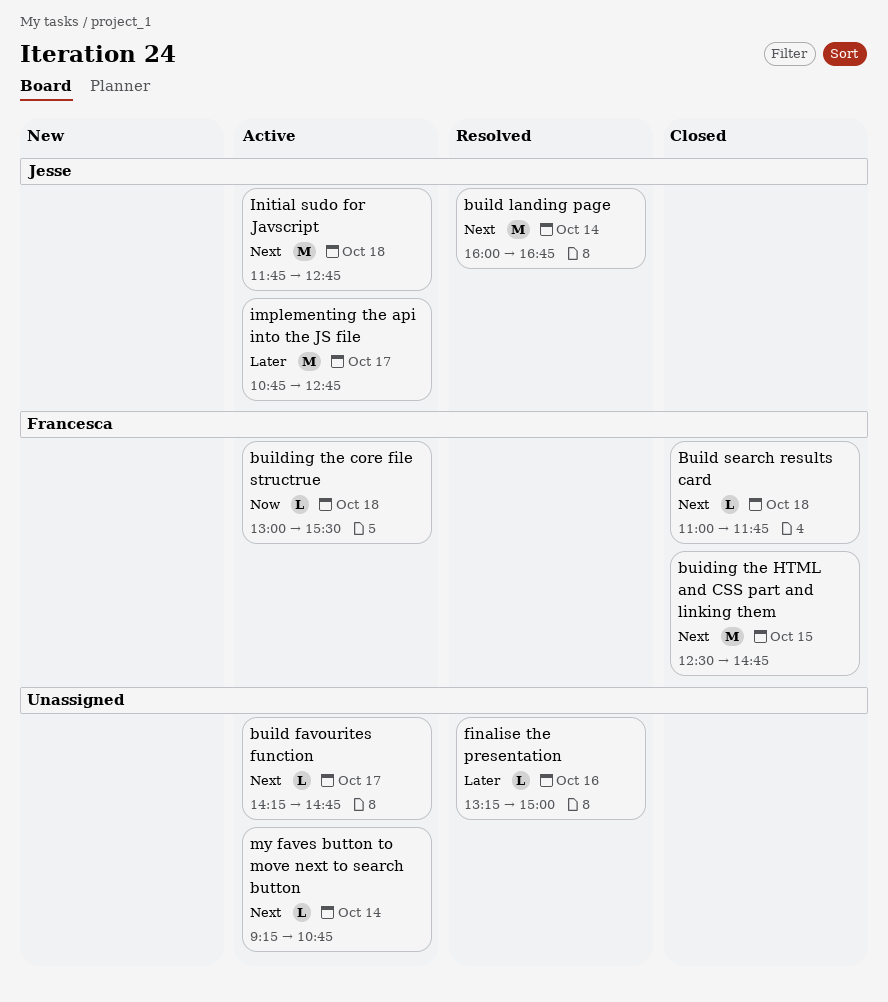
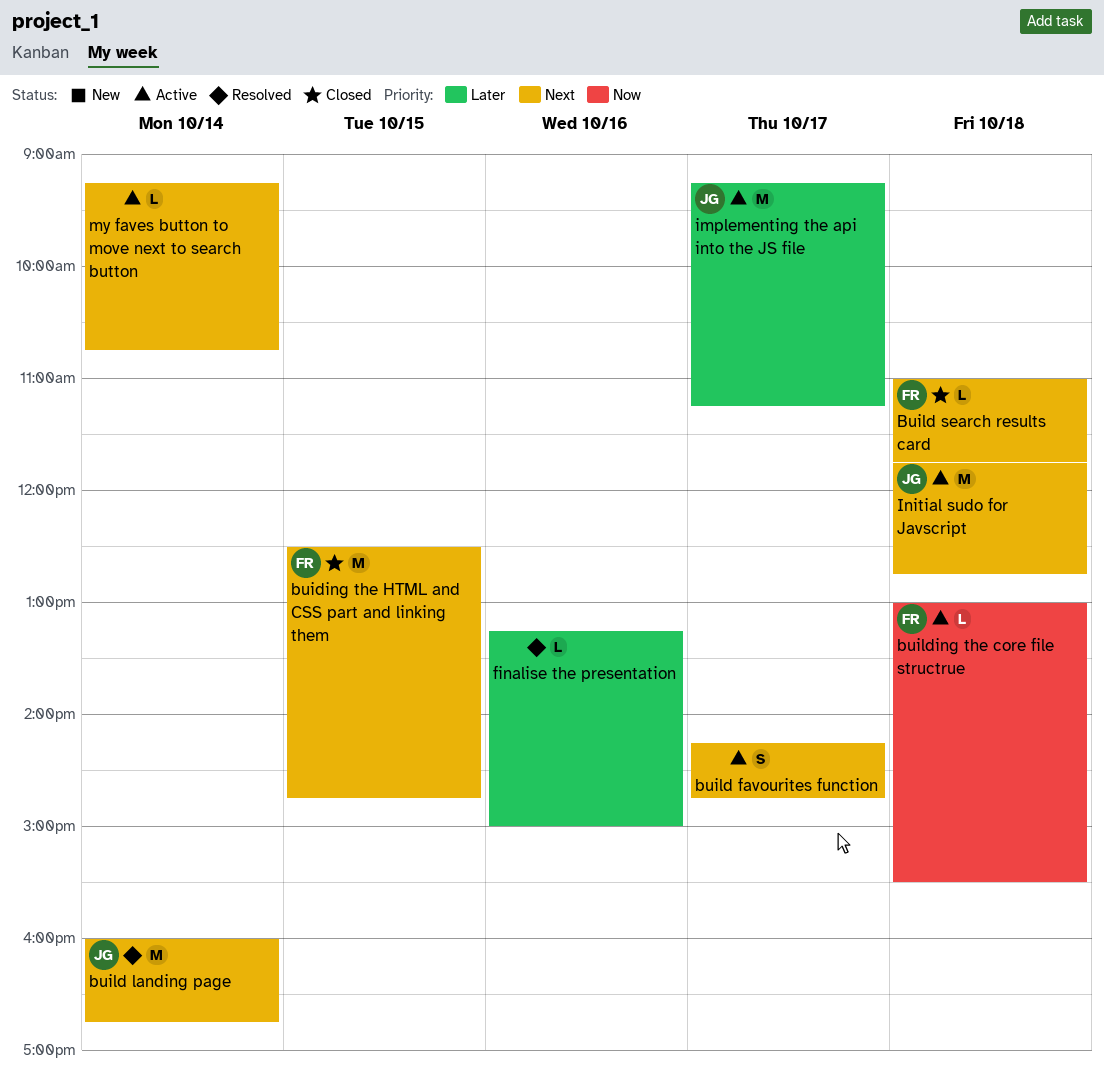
build favourites function, estimate: L -> S
implementing the api into the JS file, begins: 10:45 -> 09:15
implementing the api into the JS file, ends: 12:45 -> 11:15

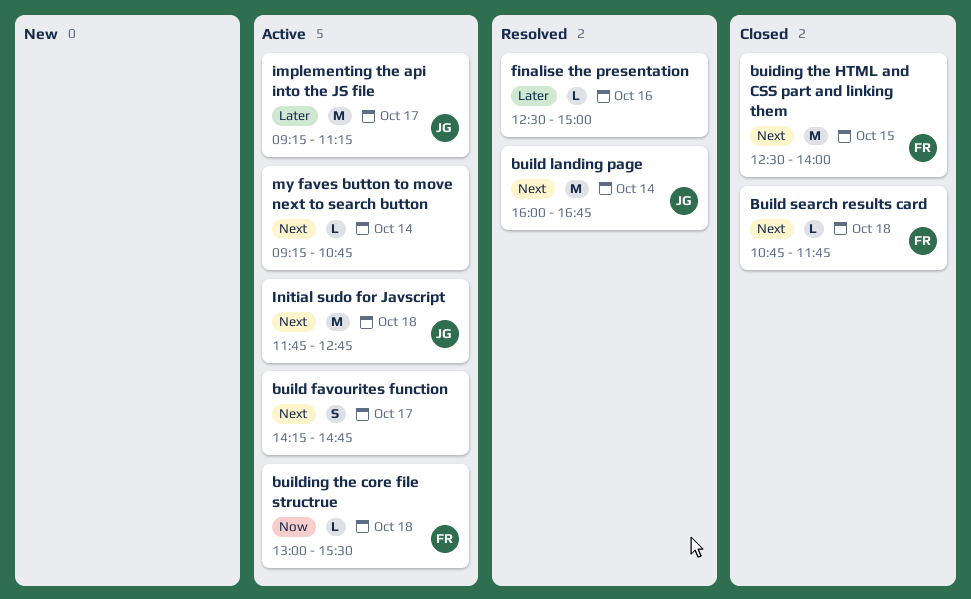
buiding the HTML and CSS part and linking them, ends: 14:45 -> 14:00
Build search results card, begins: 11:00 -> 10:45
finalise the presentation, begins: 13:15 -> 12:30

